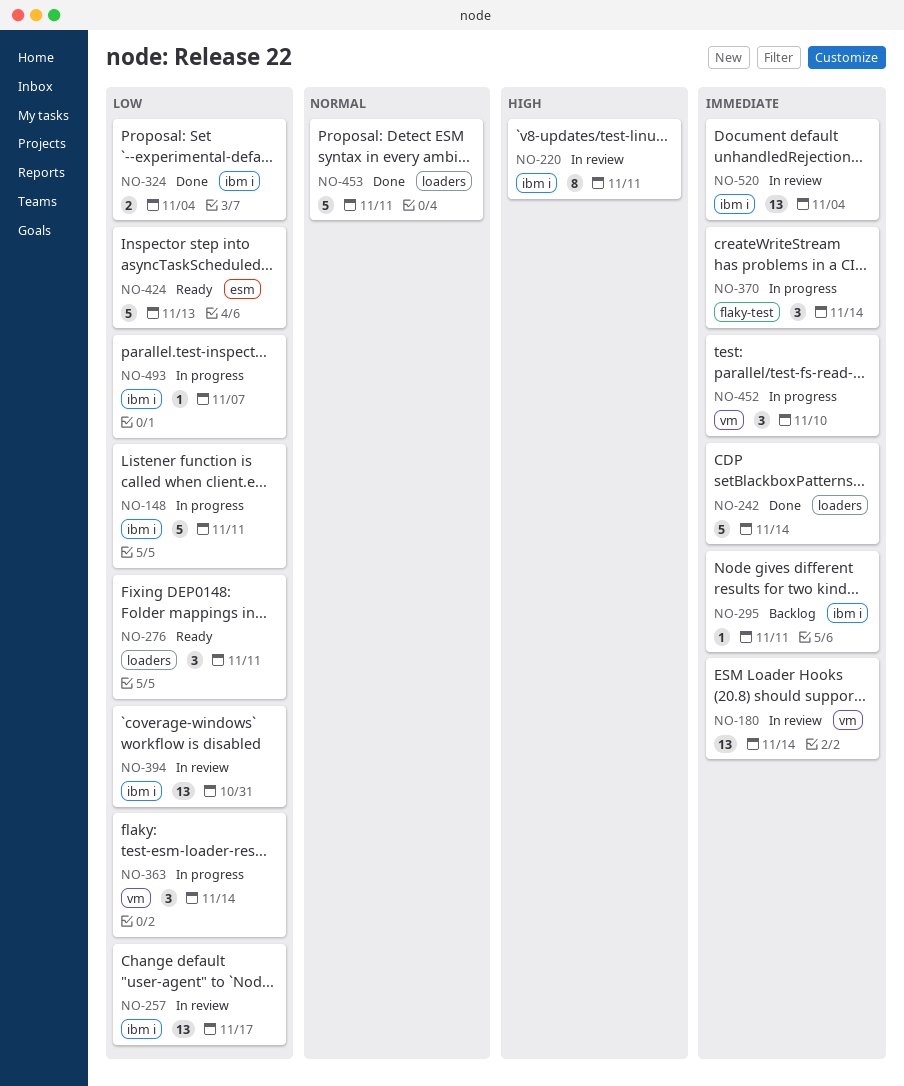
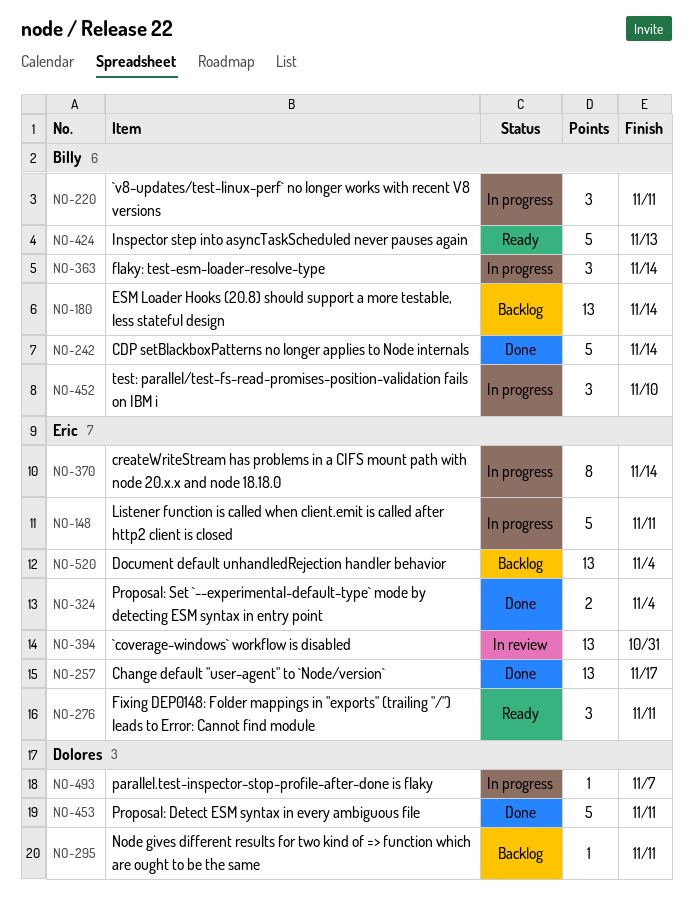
NO-180, status: In review -> Backlog
NO-220, status: In review -> In progress
NO-220, estimate: 8 -> 3
NO-257, status: In review -> Done
NO-370, estimate: 3 -> 8
NO-520, status: In review -> Backlog

